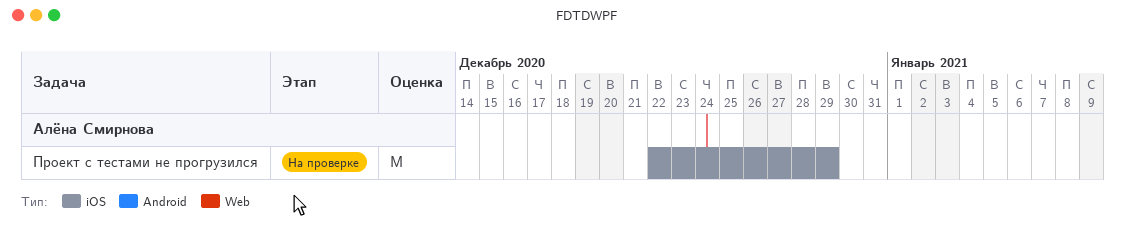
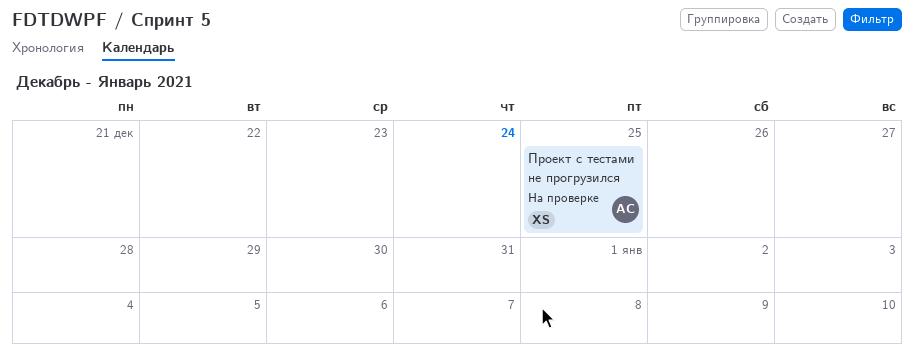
Проект с тестами не прогрузился, estimate: M -> XS
Проект с тестами не прогрузился, due: Dec 29 -> Dec 25

